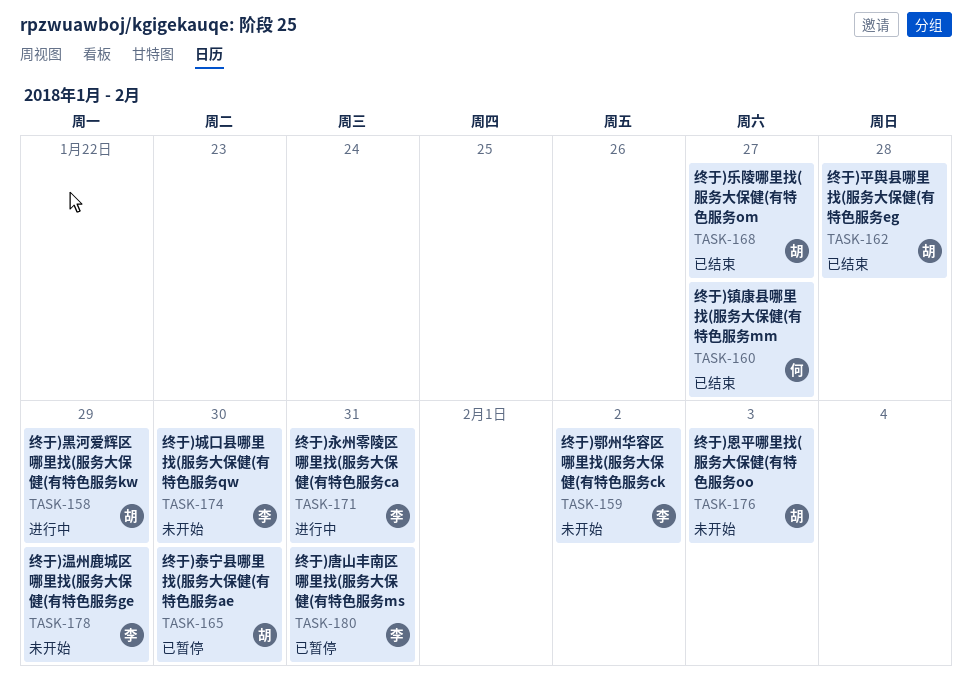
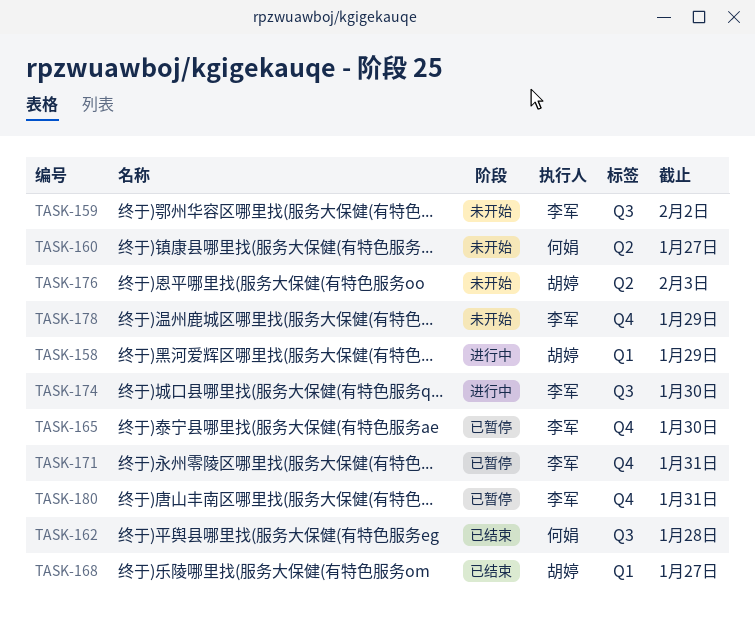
TASK-160, status: 已结束 -> 未开始
TASK-162, owner: 胡婷 -> 何娟
TASK-165, owner: 胡婷 -> 李军
TASK-171, status: 进行中 -> 已暂停
TASK-174, status: 未开始 -> 进行中

